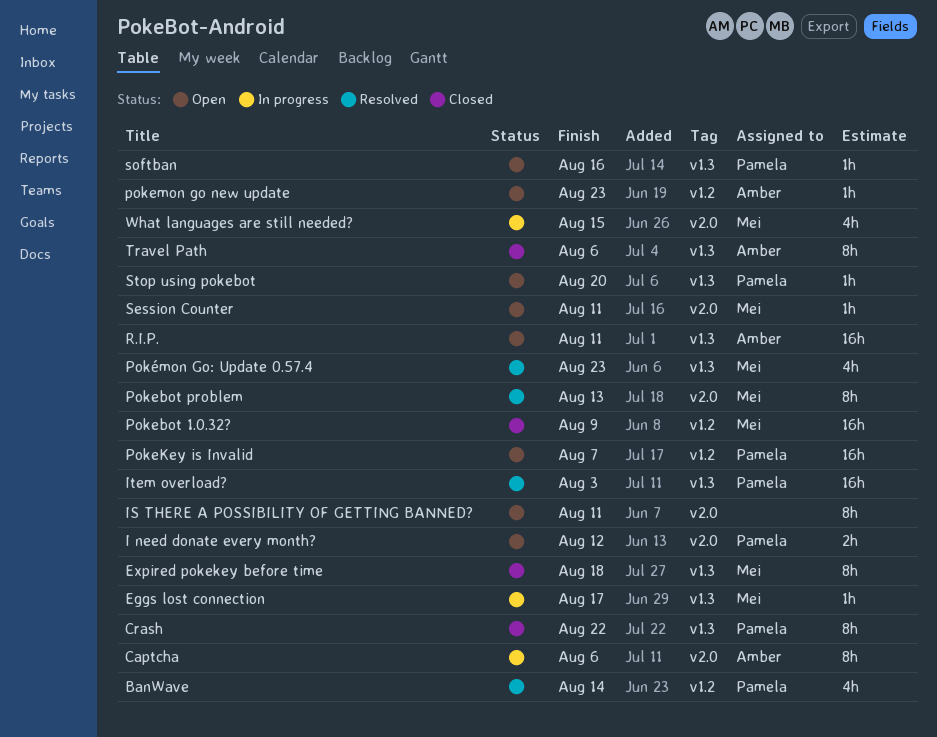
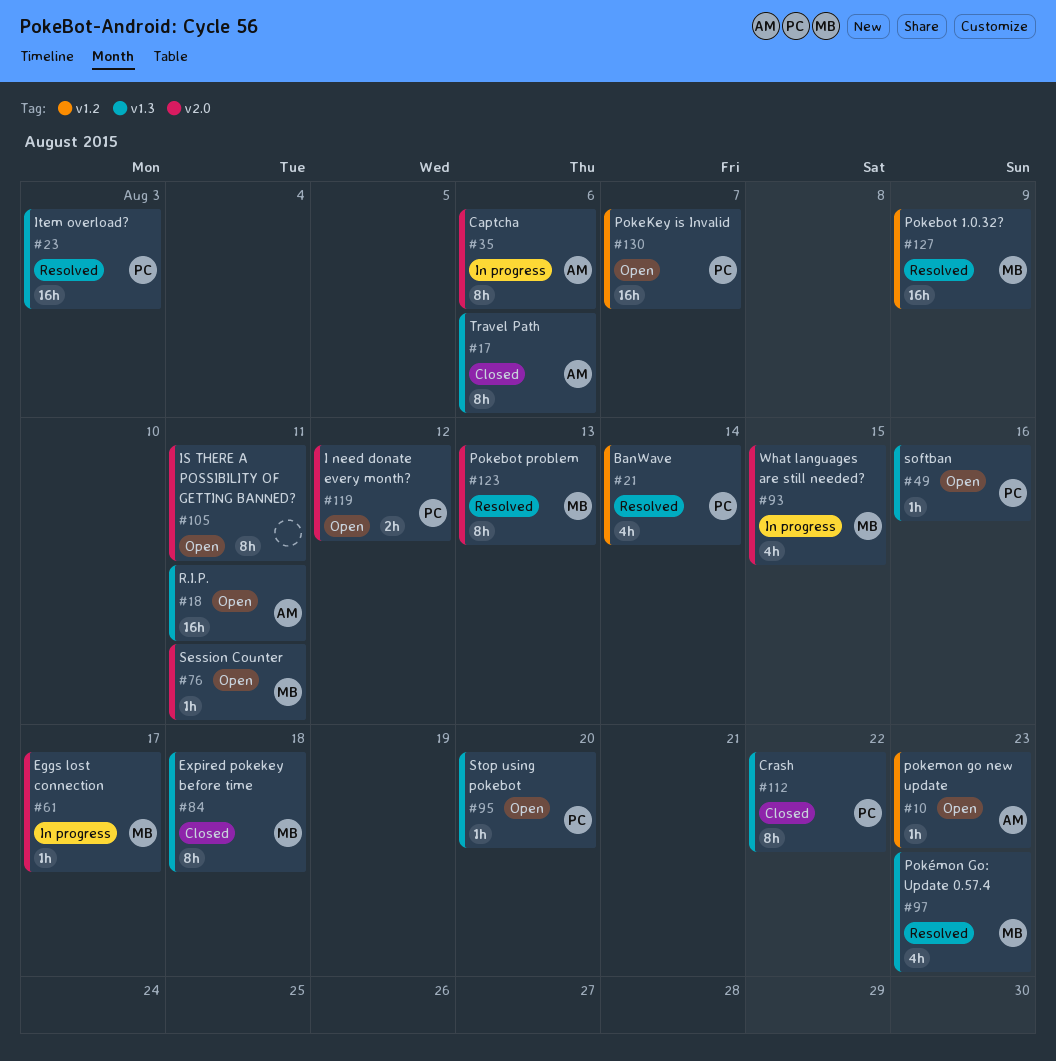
Eggs lost connection, label: v1.3 -> v2.0
Pokebot 1.0.32?, status: Closed -> Resolved

